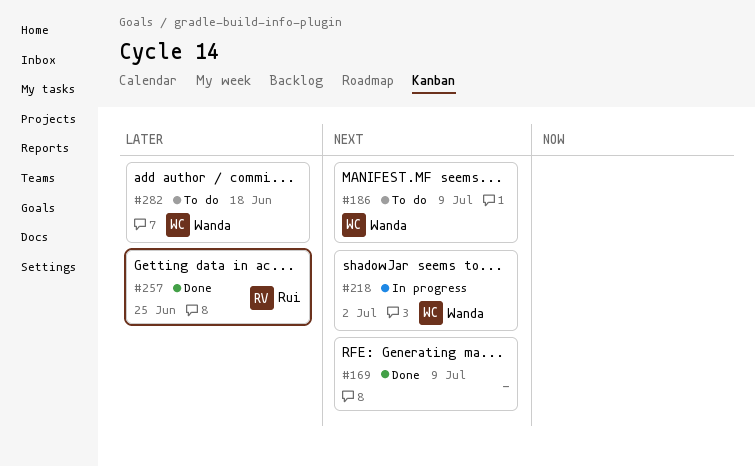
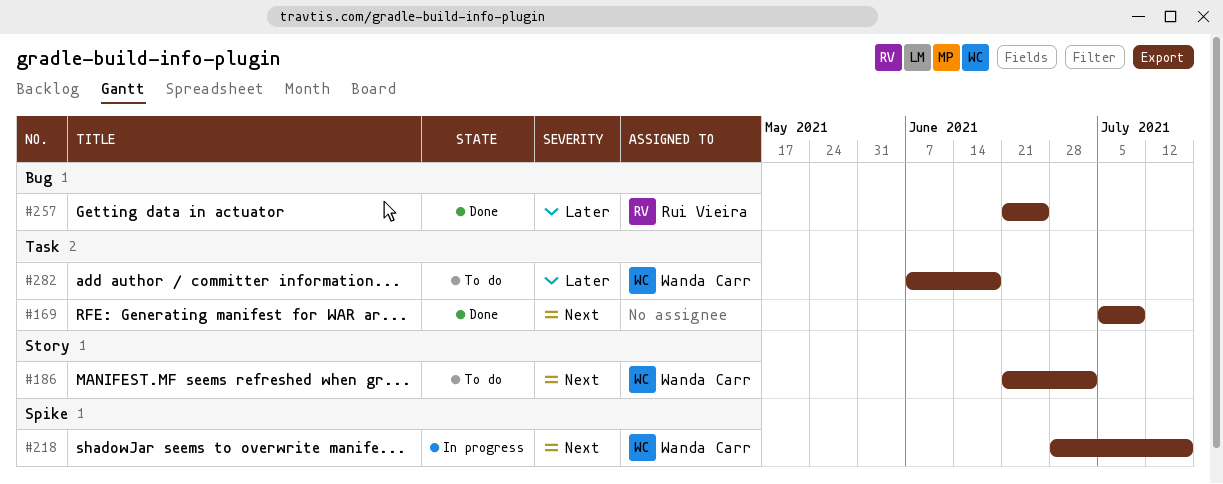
#186, due: Jul 9 -> Jul 2
#218, due: Jul 2 -> Jul 16

